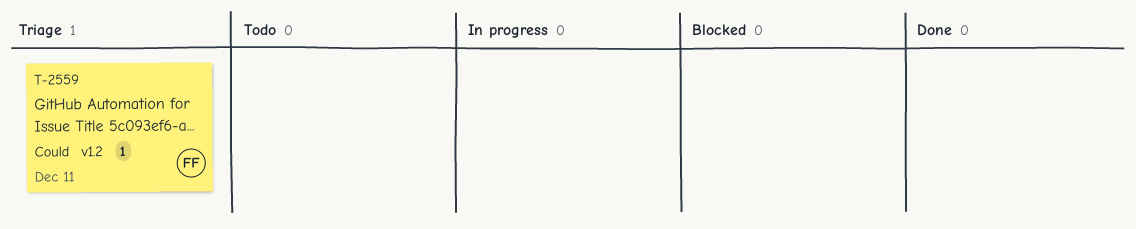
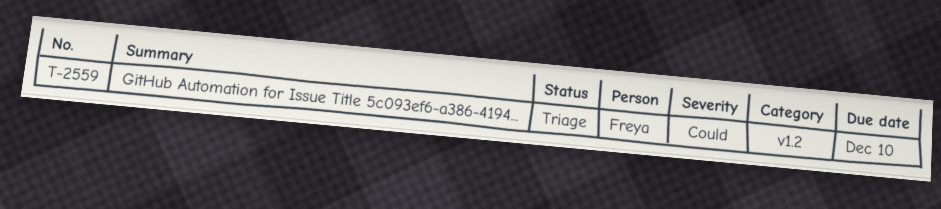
T-2559, due: Dec 11 -> Dec 10

